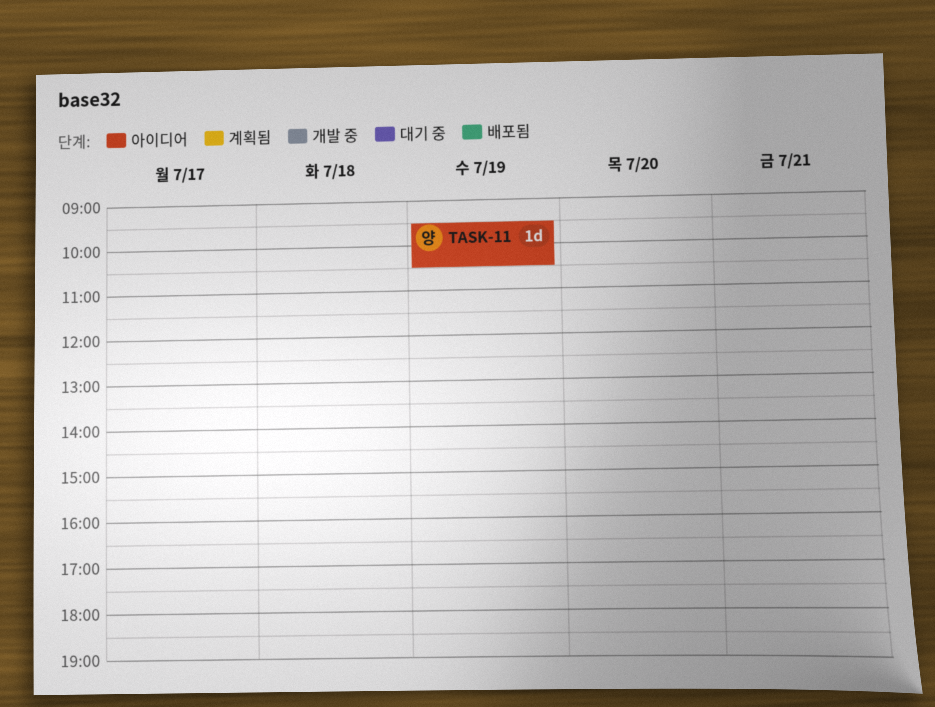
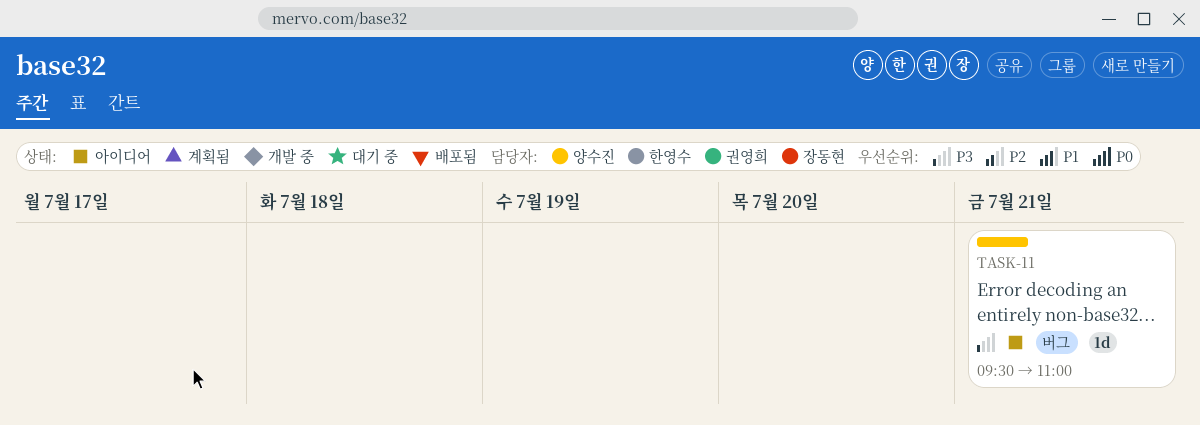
TASK-11, day: Jul 19 -> Jul 21
TASK-11, ends: 10:30 -> 11:00

